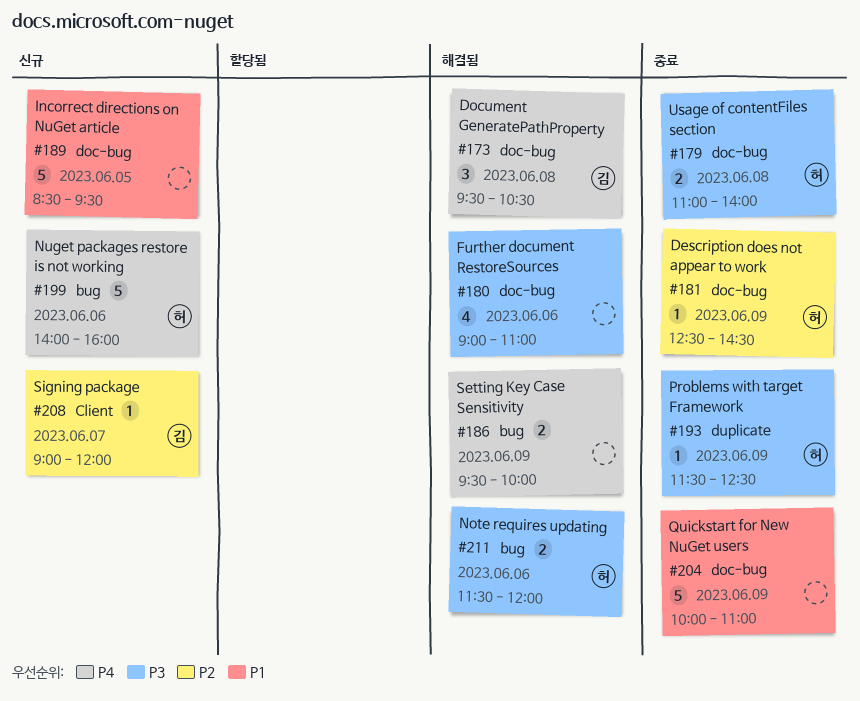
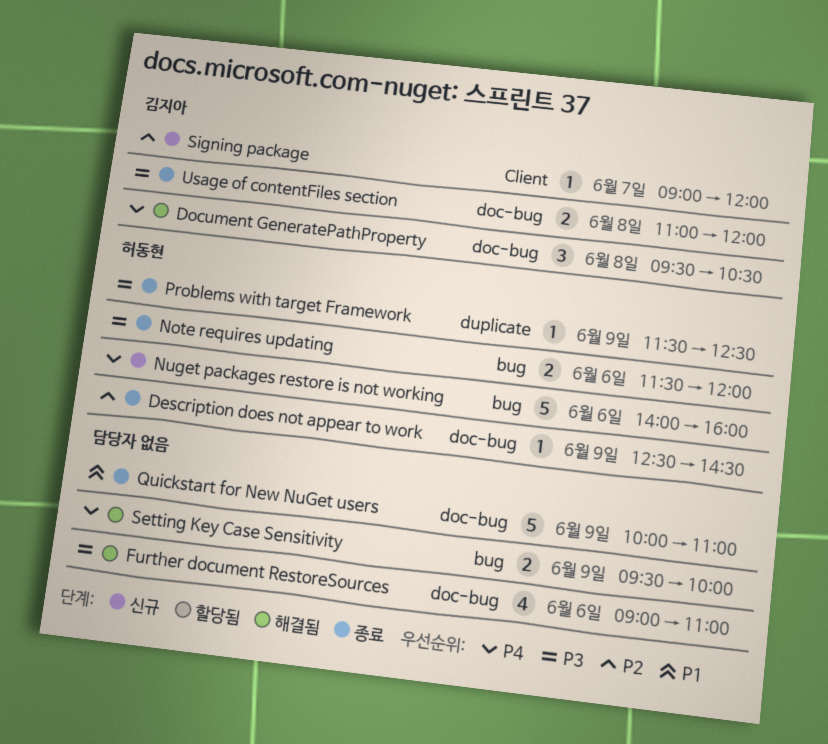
Incorrect directions on NuGet article: present -> none
Note requires updating, status: 해결됨 -> 종료
Usage of contentFiles section, owner: 허동현 -> 김지아
Usage of contentFiles section, ends: 14:00 -> 12:00

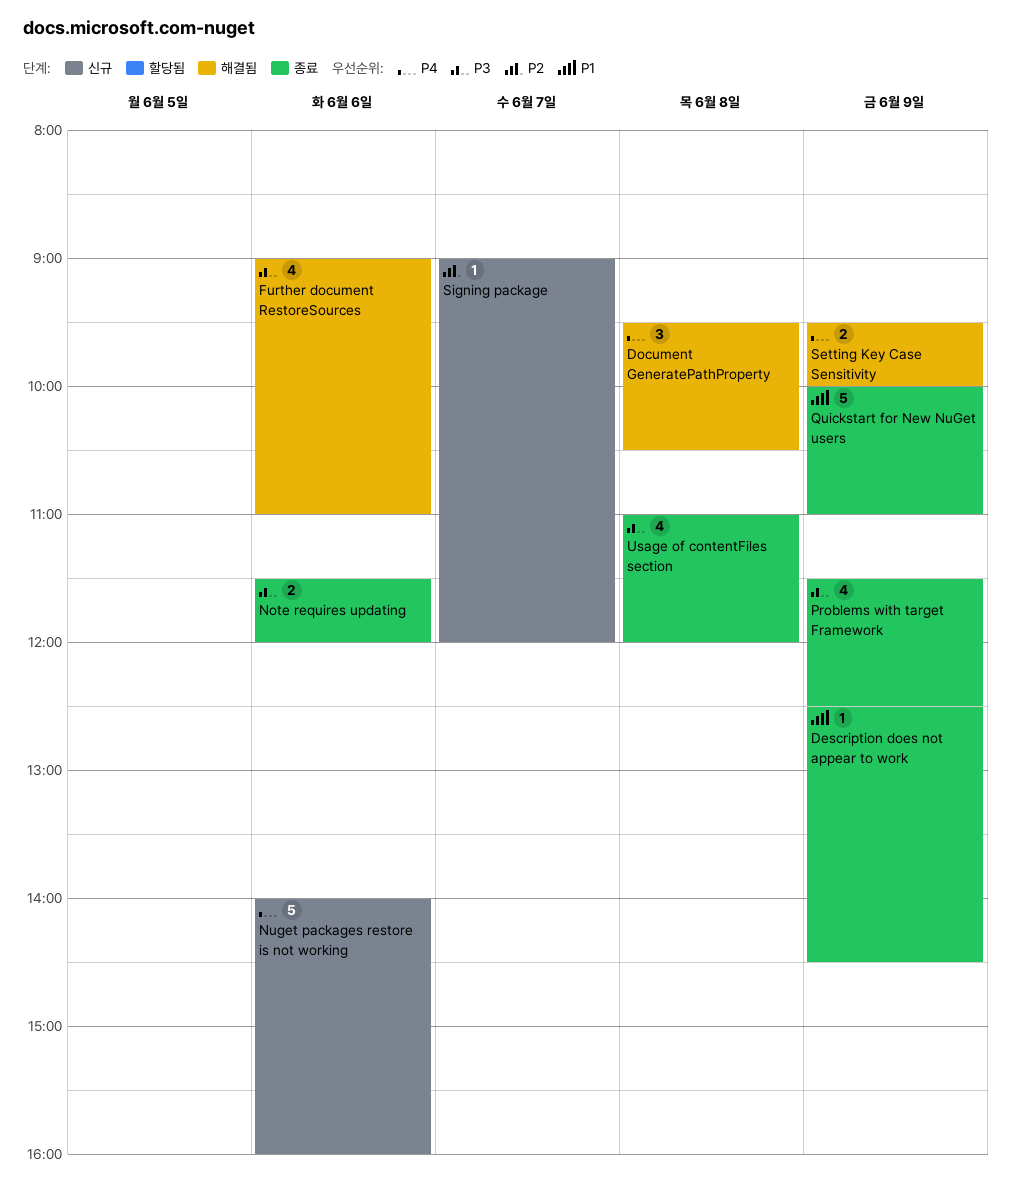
Description does not appear to work, priority: P2 -> P1
Problems with target Framework, estimate: 1 -> 4
Usage of contentFiles section, estimate: 2 -> 4

